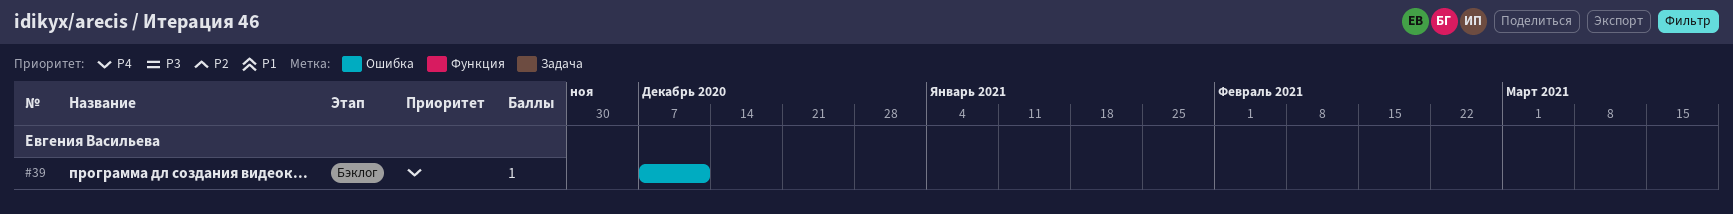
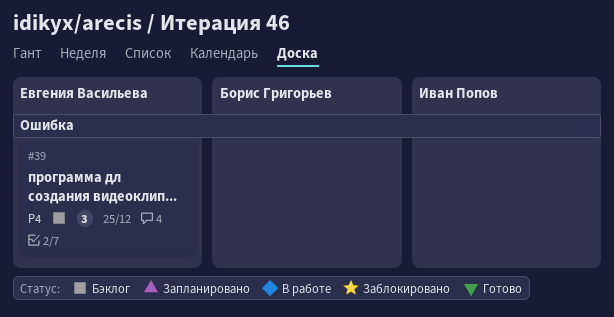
#39, estimate: 1 -> 3
#39, due: Dec 11 -> Dec 25

